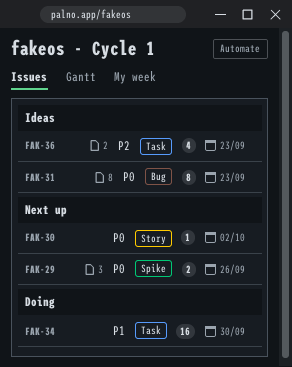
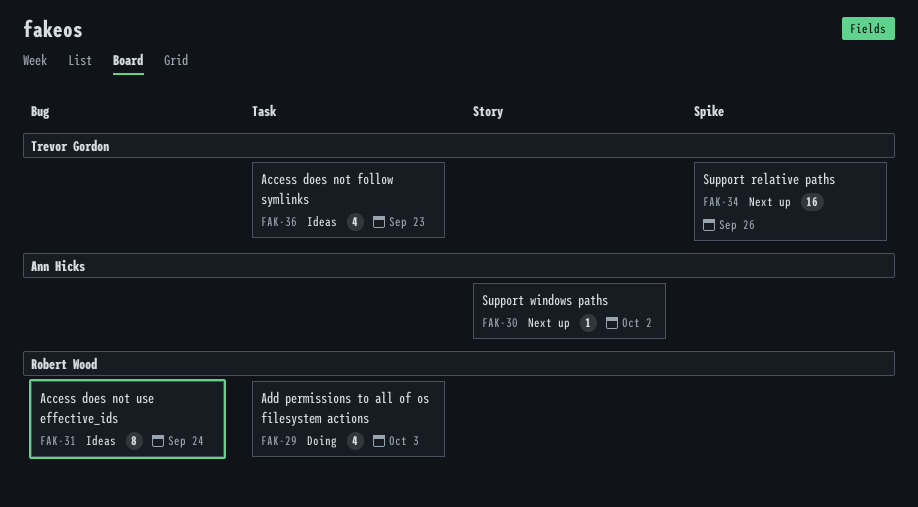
FAK-29, status: Next up -> Doing
FAK-29, label: Spike -> Task
FAK-29, estimate: 2 -> 4
FAK-29, due: Sep 26 -> Oct 3
FAK-31, due: Sep 23 -> Sep 24
FAK-34, status: Doing -> Next up
FAK-34, label: Task -> Spike
FAK-34, due: Sep 30 -> Sep 26

